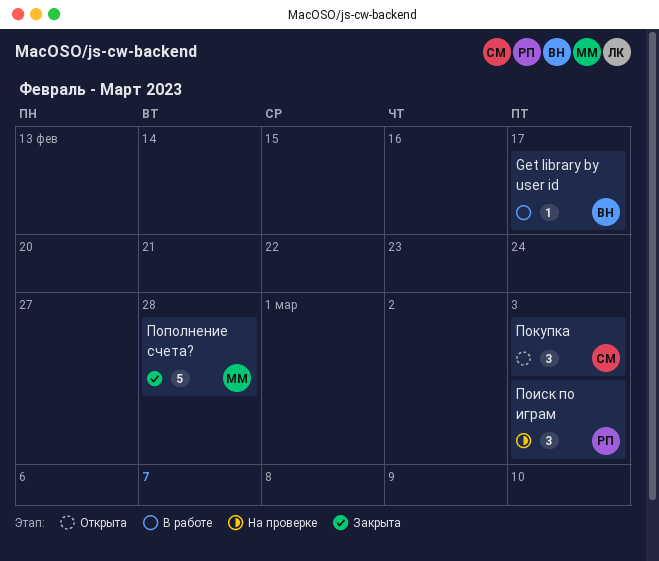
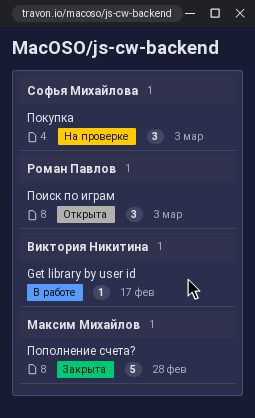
Поиск по играм, status: На проверке -> Открыта
Покупка, status: Открыта -> На проверке

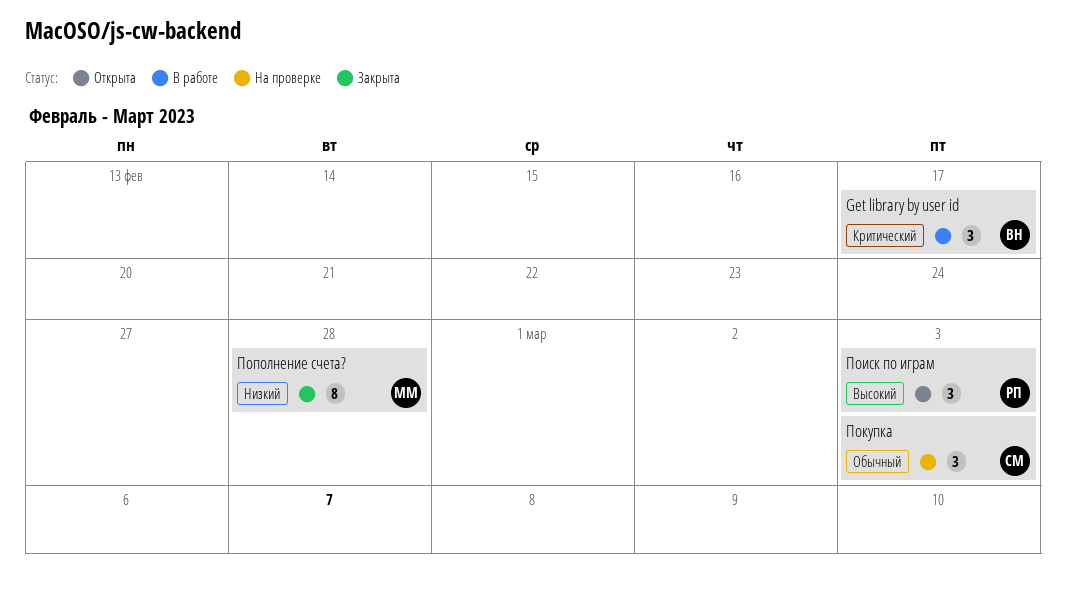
Get library by user id, estimate: 1 -> 3
Пополнение счета?, estimate: 5 -> 8

